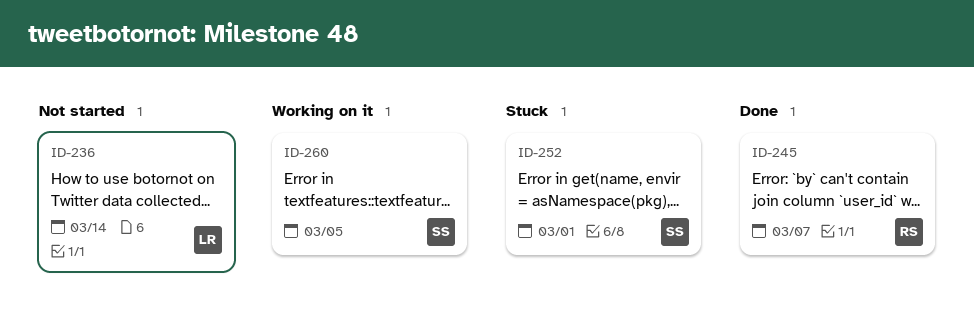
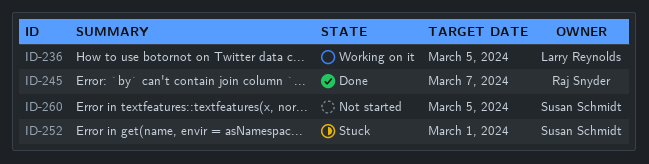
ID-236, status: Not started -> Working on it
ID-236, due: Mar 14 -> Mar 5
ID-260, status: Working on it -> Not started

